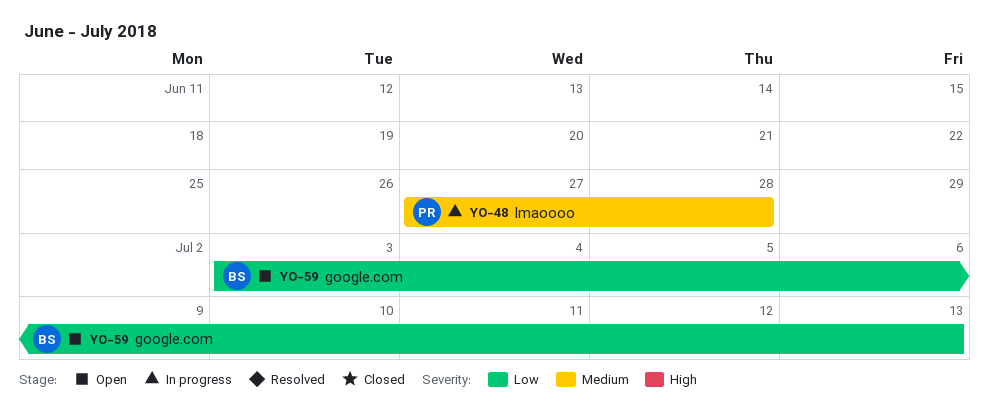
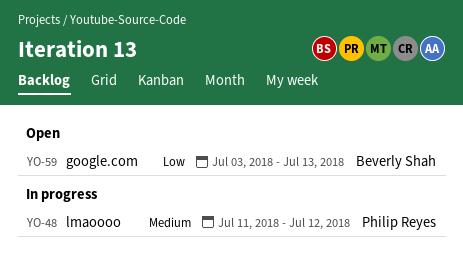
YO-48, start: Jun 27 -> Jul 11
YO-48, due: Jun 28 -> Jul 12

